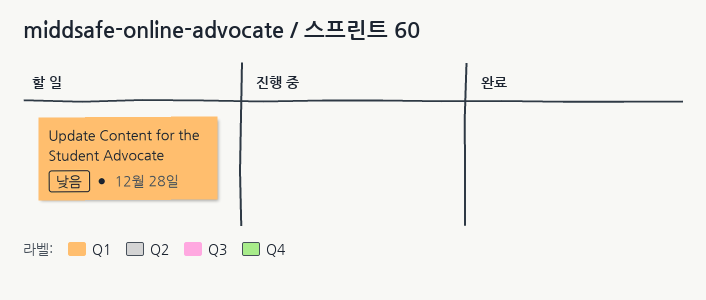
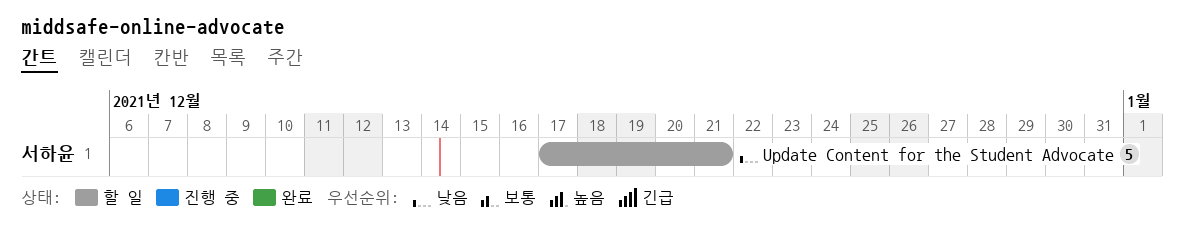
Update Content for the Student Advocate, estimate: 1 -> 5
Update Content for the Student Advocate, due: Dec 28 -> Dec 21

